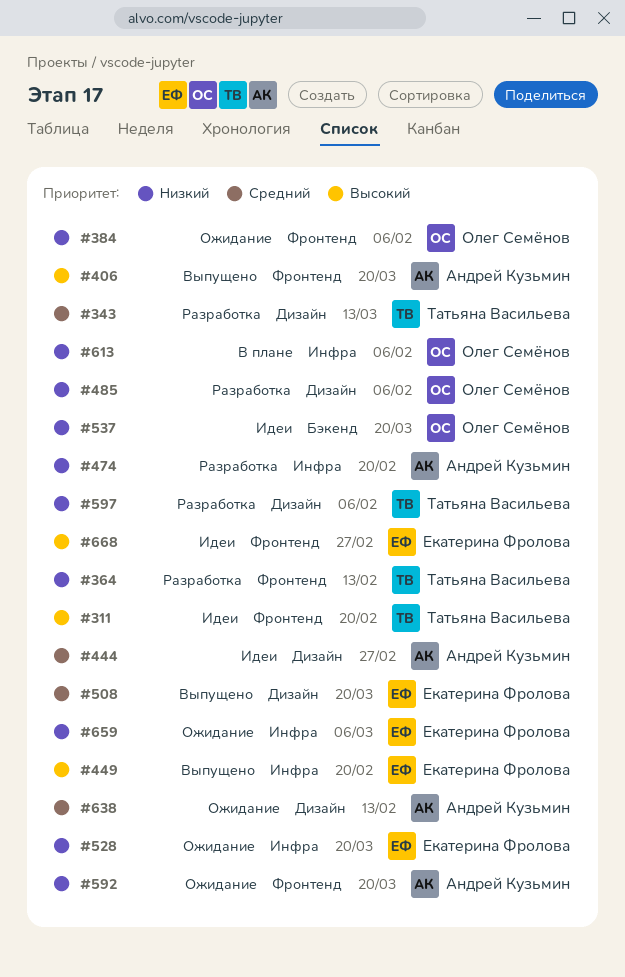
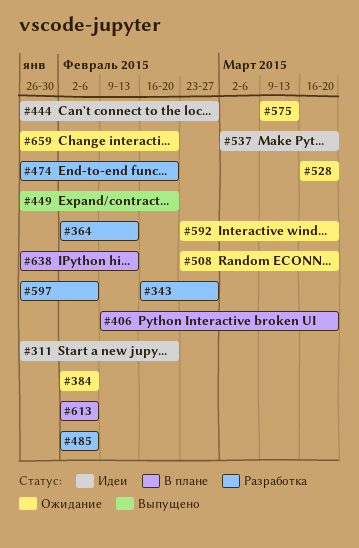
#343, due: Mar 13 -> Feb 27
#406, status: Выпущено -> В плане
#508, status: Выпущено -> Ожидание
#575: none -> present
#638, status: Ожидание -> В плане
#659, due: Mar 6 -> Feb 20
#668: present -> none

